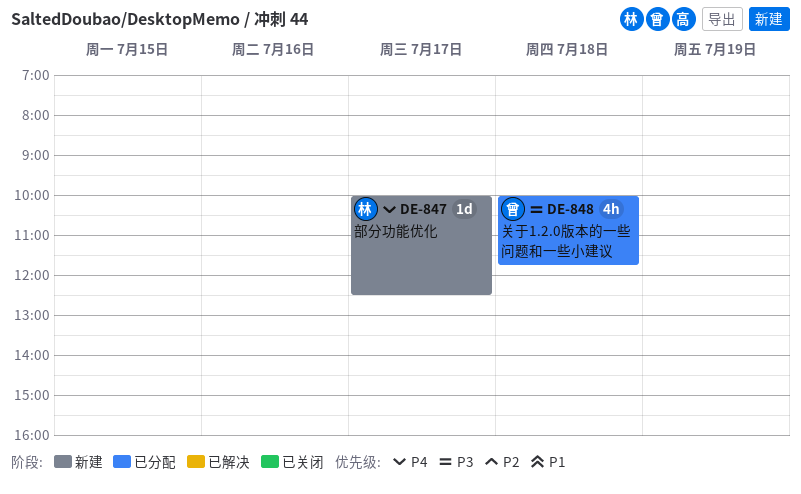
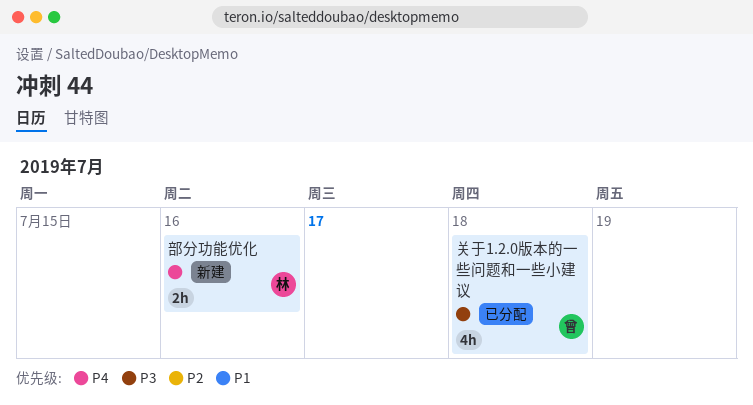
部分功能优化, estimate: 1d -> 2h
部分功能优化, day: Jul 17 -> Jul 16

